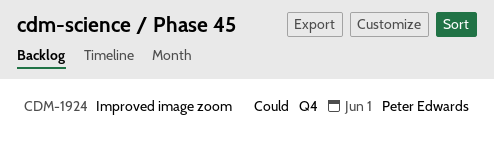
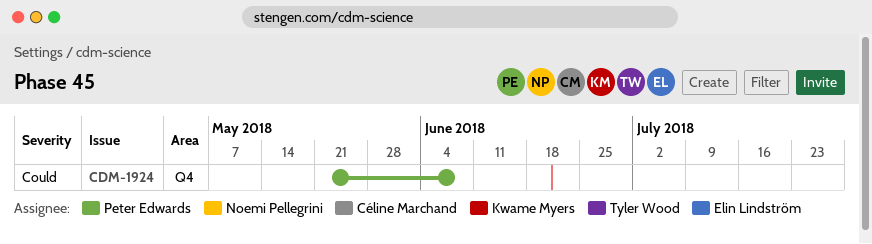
CDM-1924, due: Jun 1 -> Jun 8

